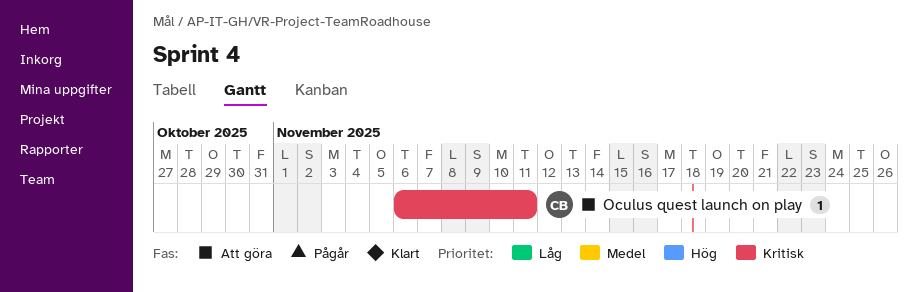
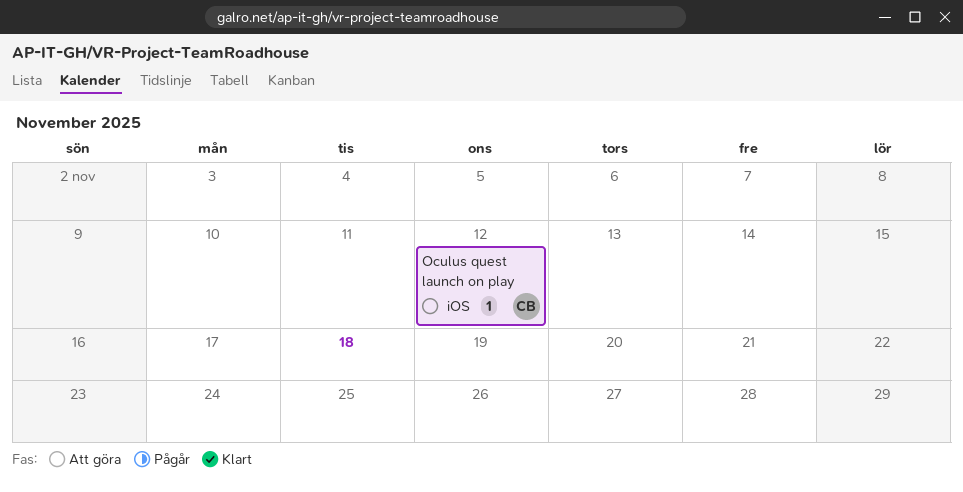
Oculus quest launch on play, due: Nov 11 -> Nov 12

